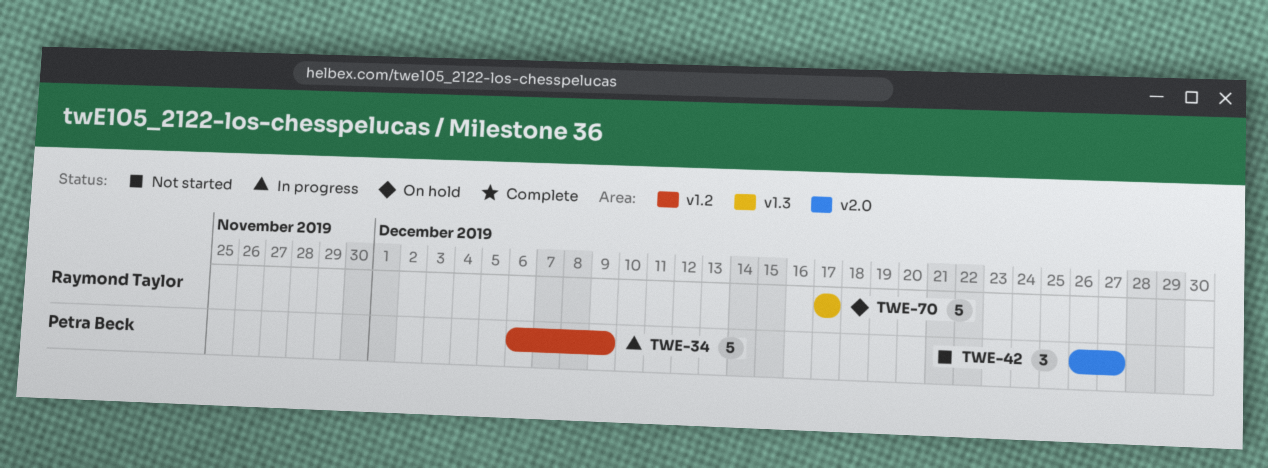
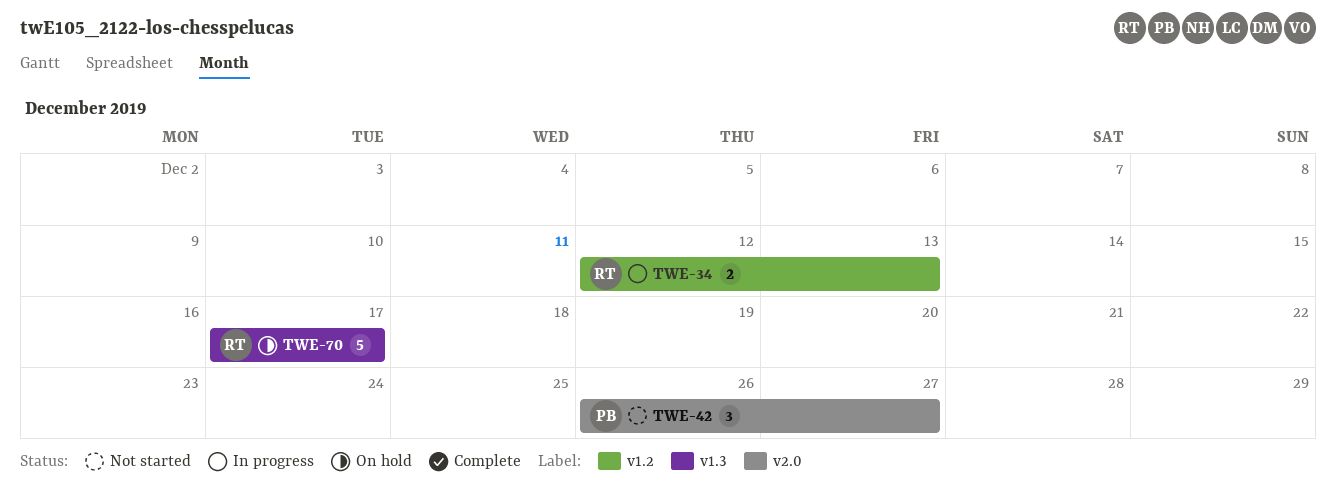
TWE-34, owner: Petra Beck -> Raymond Taylor
TWE-34, estimate: 5 -> 2
TWE-34, start: Dec 6 -> Dec 12
TWE-34, due: Dec 9 -> Dec 13

